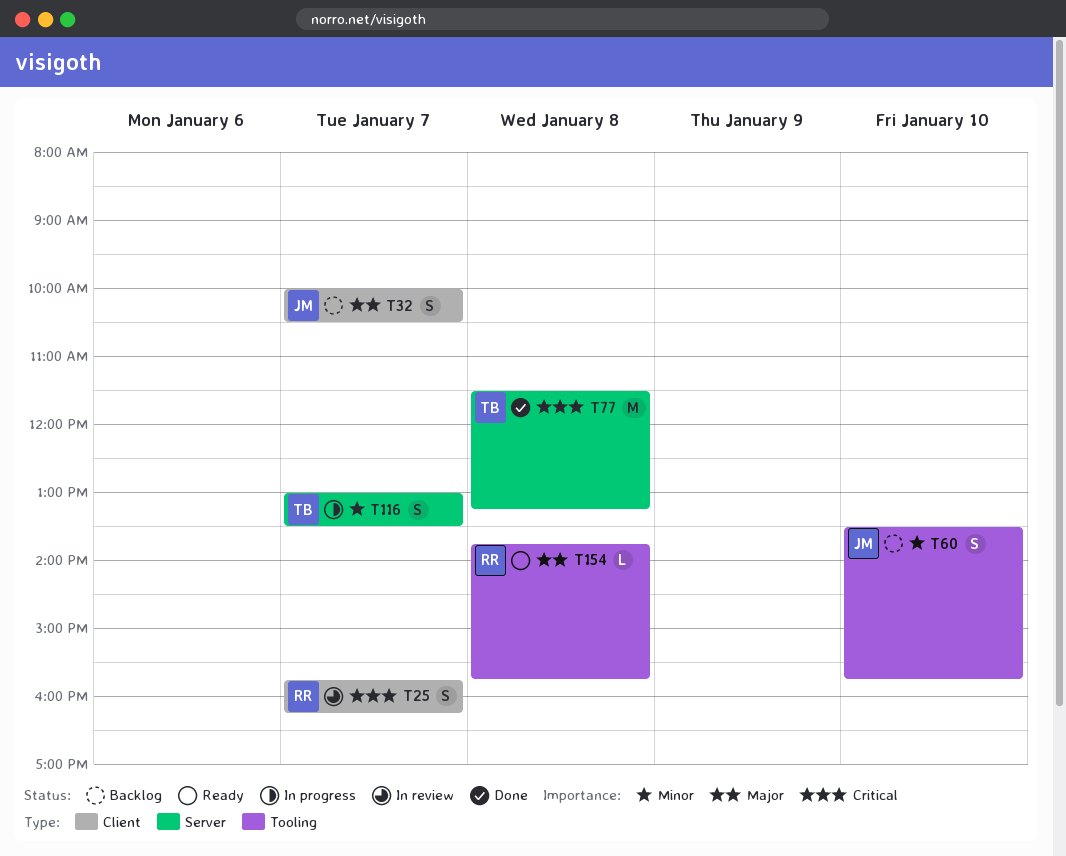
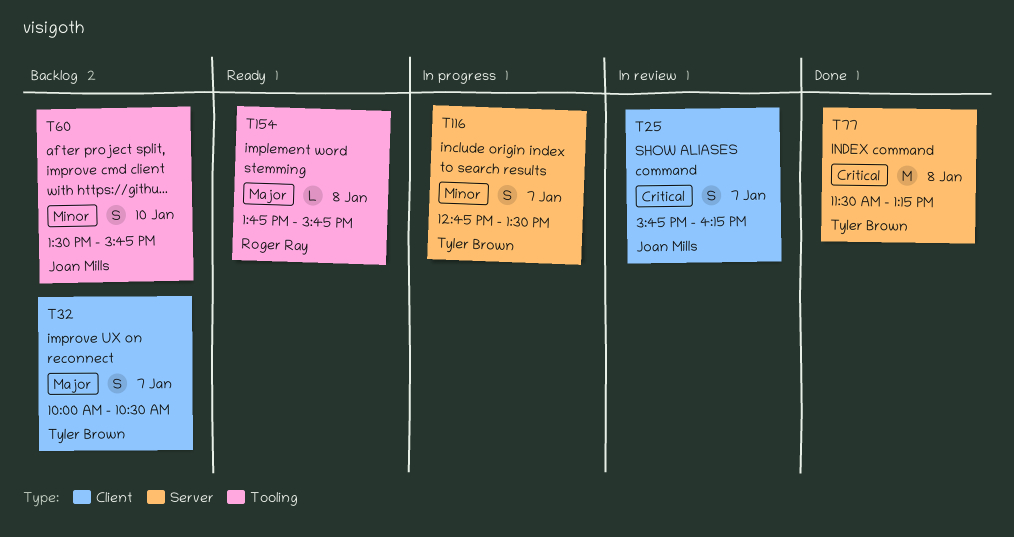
T25, owner: Roger Ray -> Joan Mills
T32, owner: Joan Mills -> Tyler Brown
T116, begins: 13:00 -> 12:45

